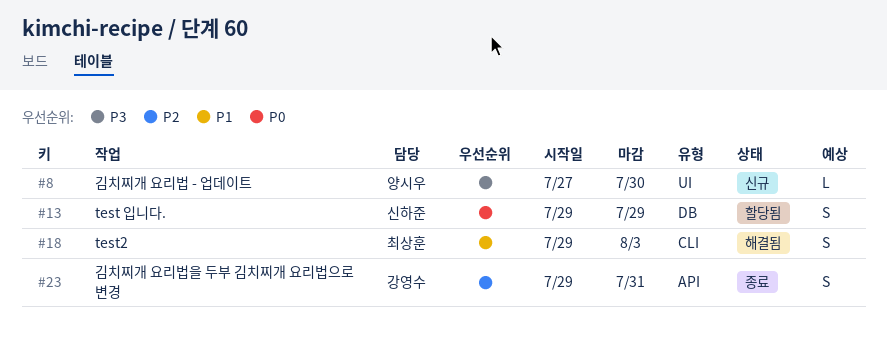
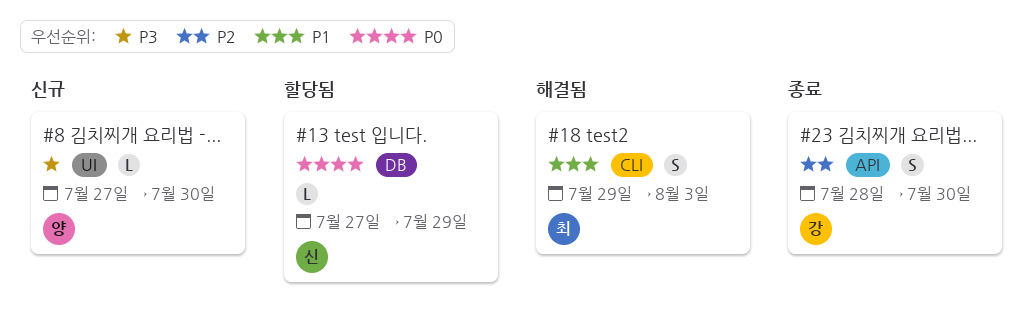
#13, estimate: S -> L
#13, start: Jul 29 -> Jul 27
#23, start: Jul 29 -> Jul 28
#23, due: Jul 31 -> Jul 30

